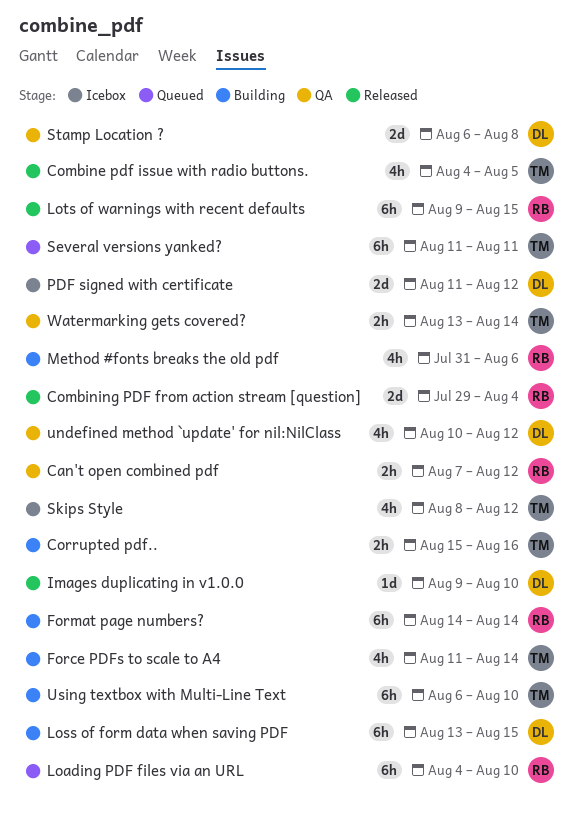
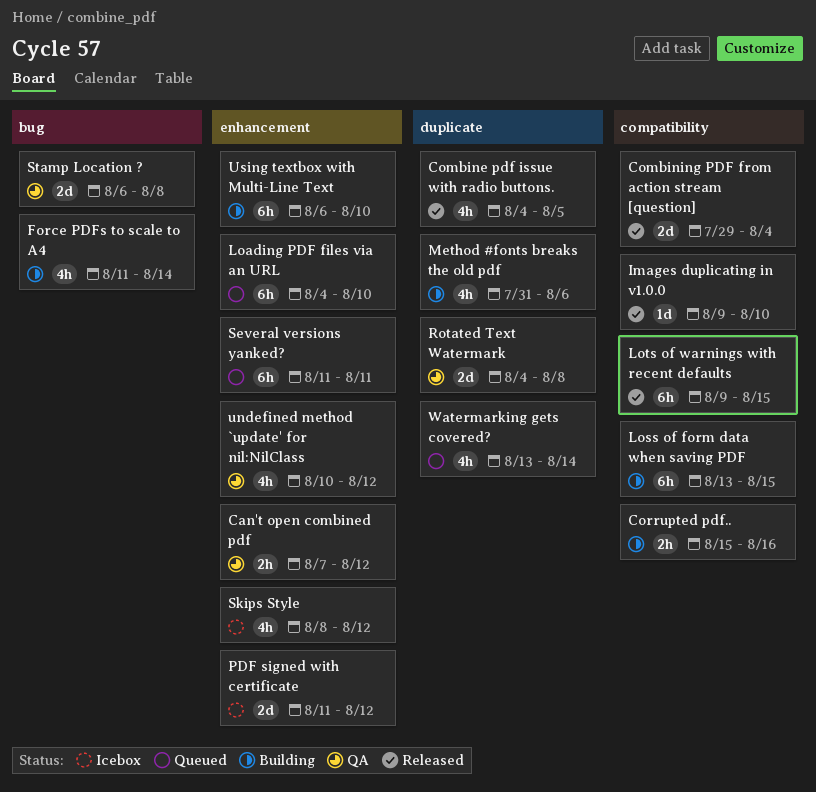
Format page numbers?: present -> none
Rotated Text Watermark: none -> present
Watermarking gets covered?, status: QA -> Queued
Watermarking gets covered?, estimate: 2h -> 4h

